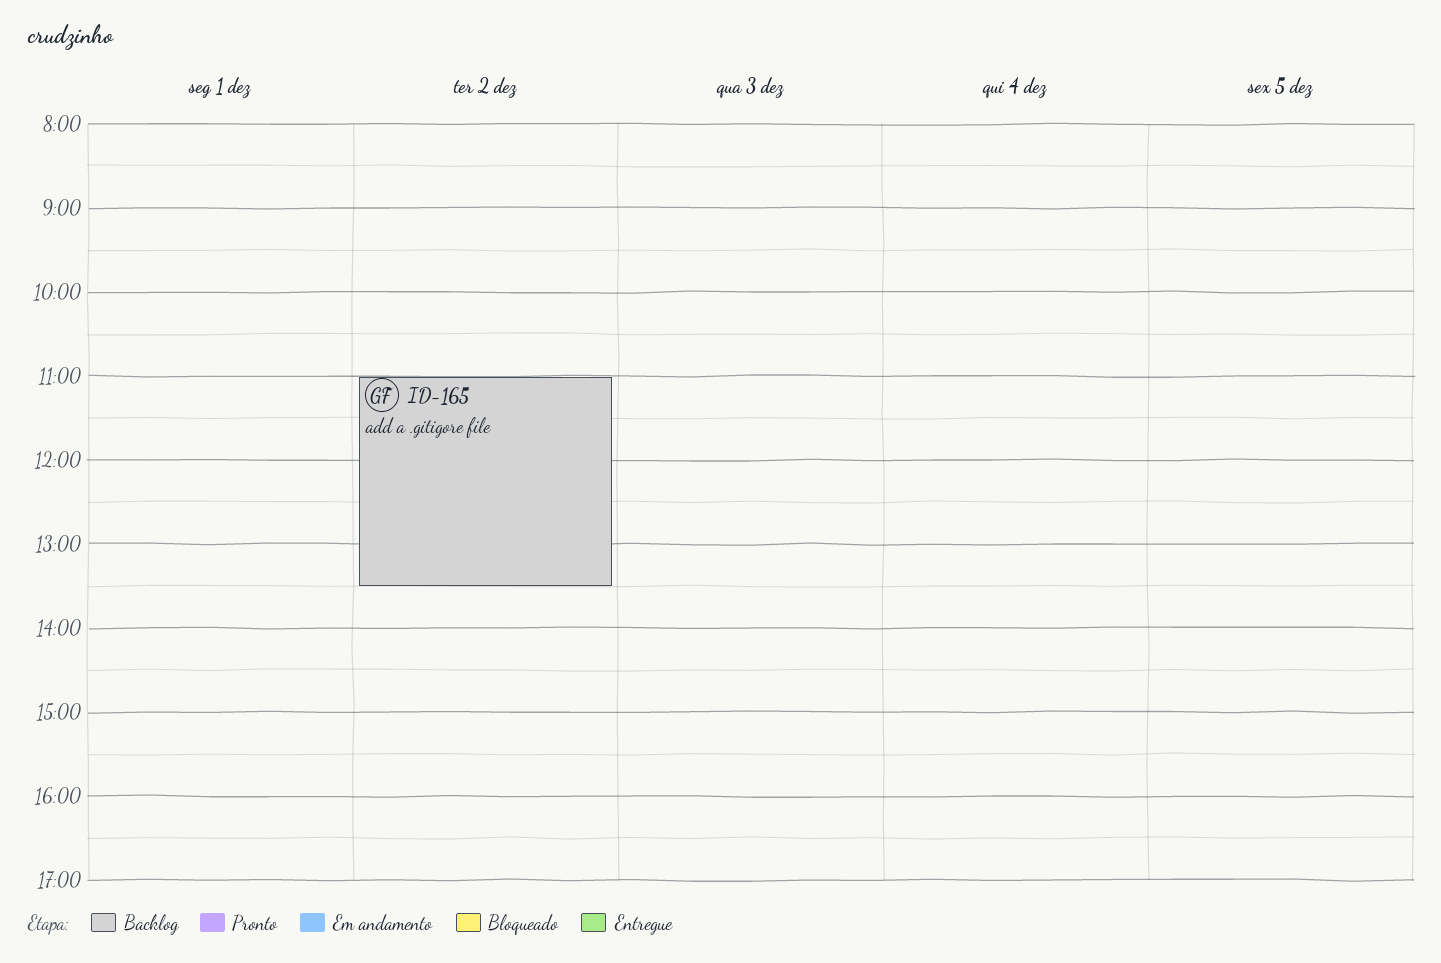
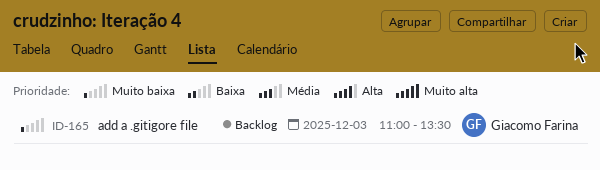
ID-165, day: Dec 2 -> Dec 3

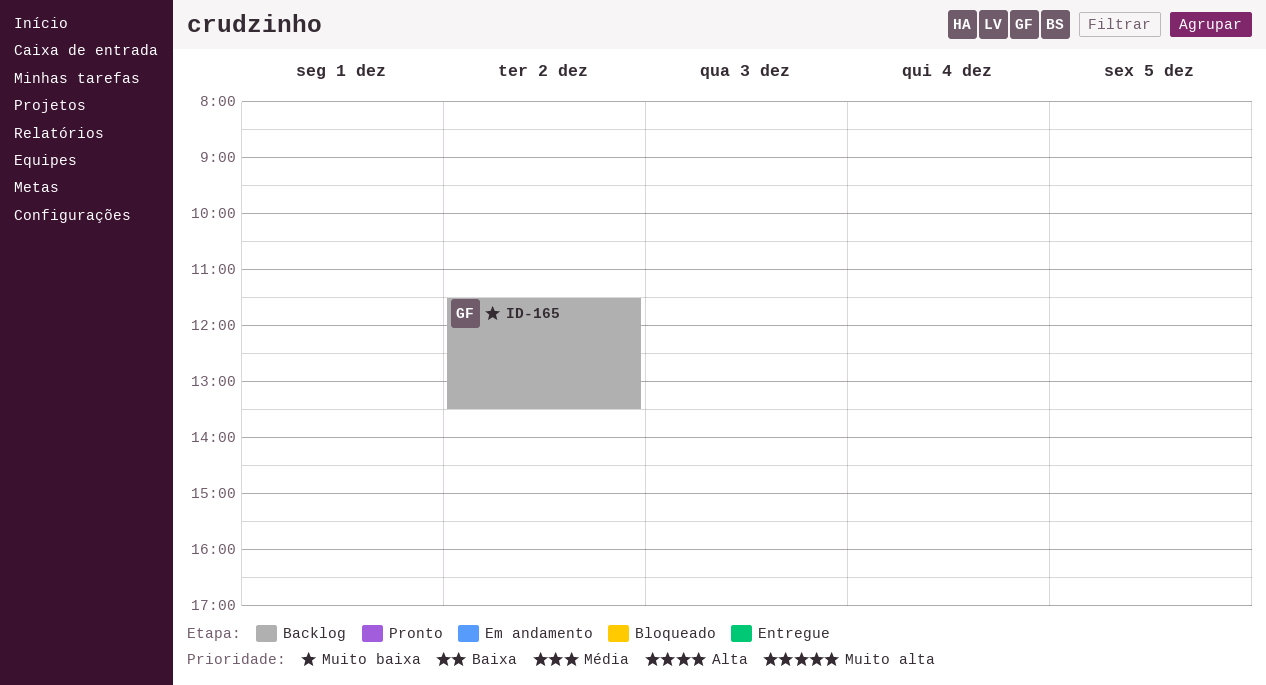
ID-165, day: Dec 3 -> Dec 2
ID-165, begins: 11:00 -> 11:30

